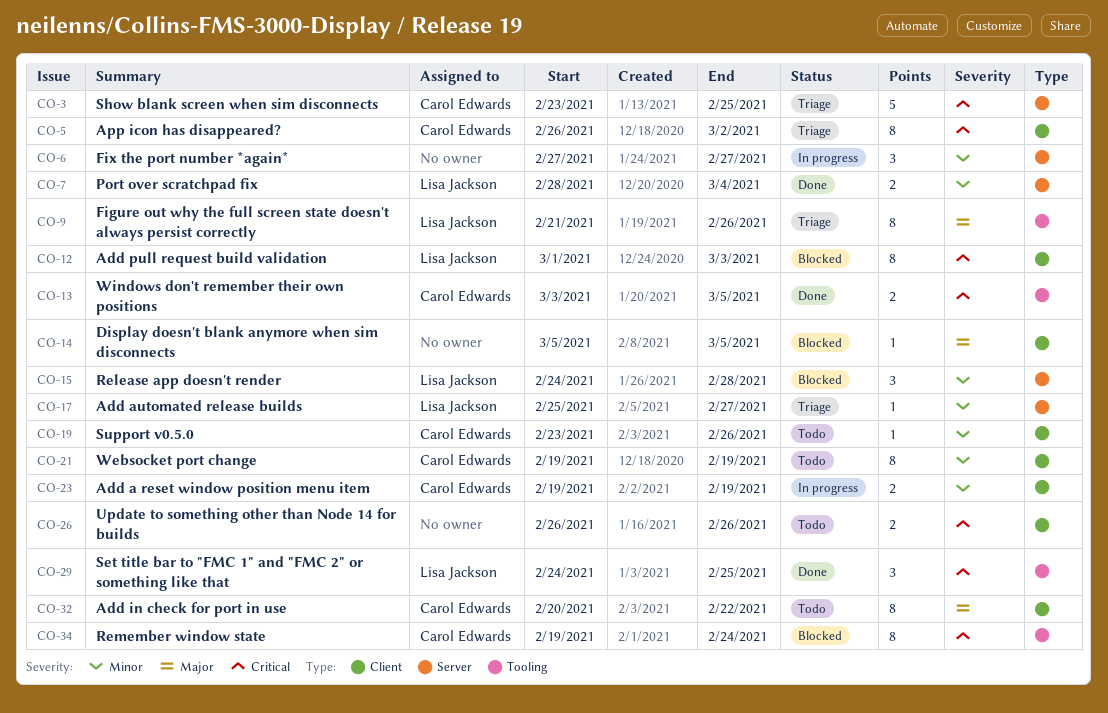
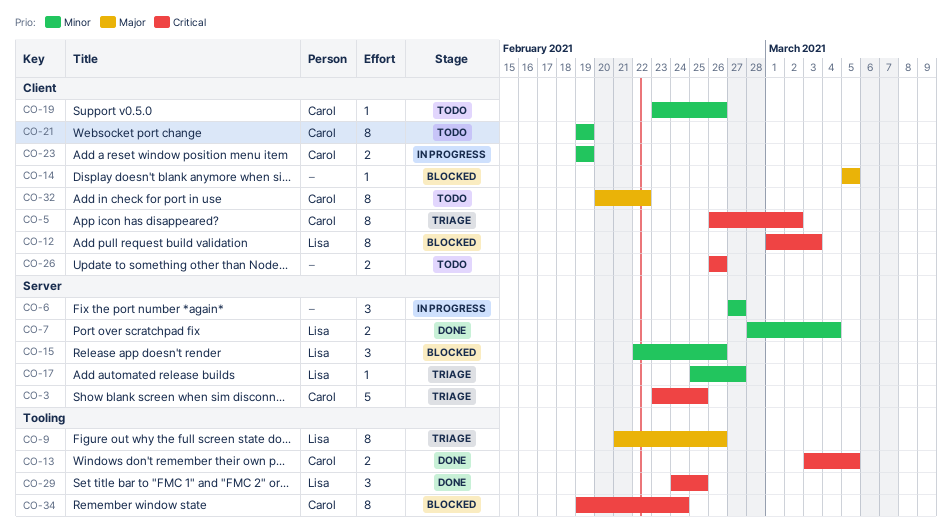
CO-15, start: Feb 24 -> Feb 22
CO-15, due: Feb 28 -> Feb 26

